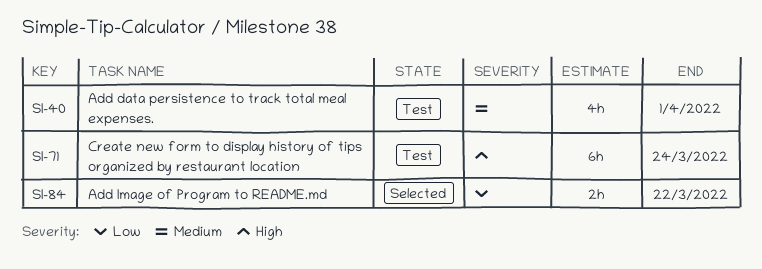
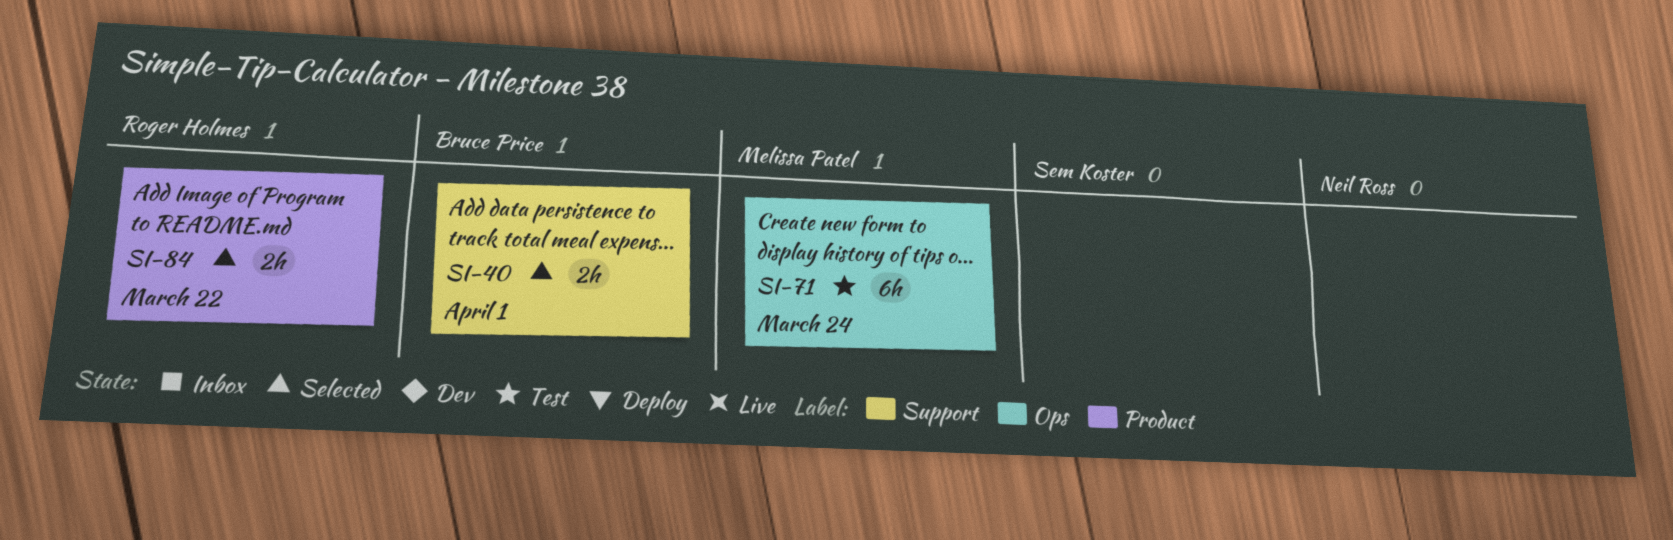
SI-40, status: Test -> Selected
SI-40, estimate: 4h -> 2h

